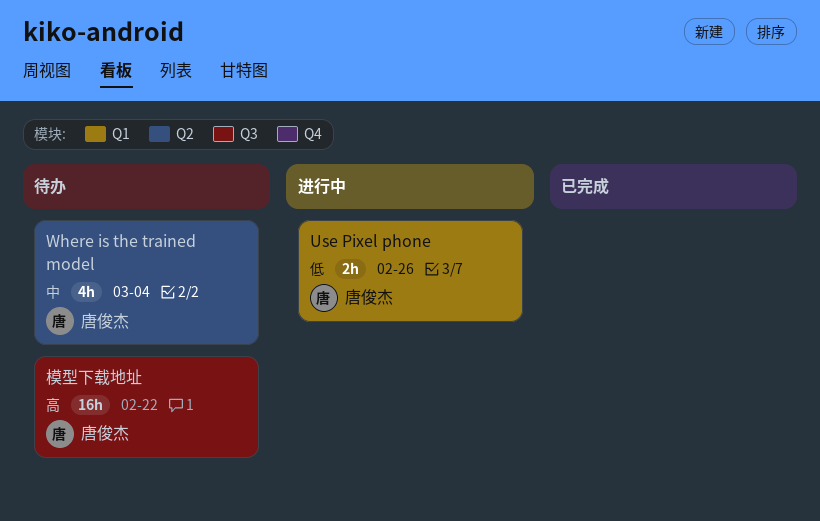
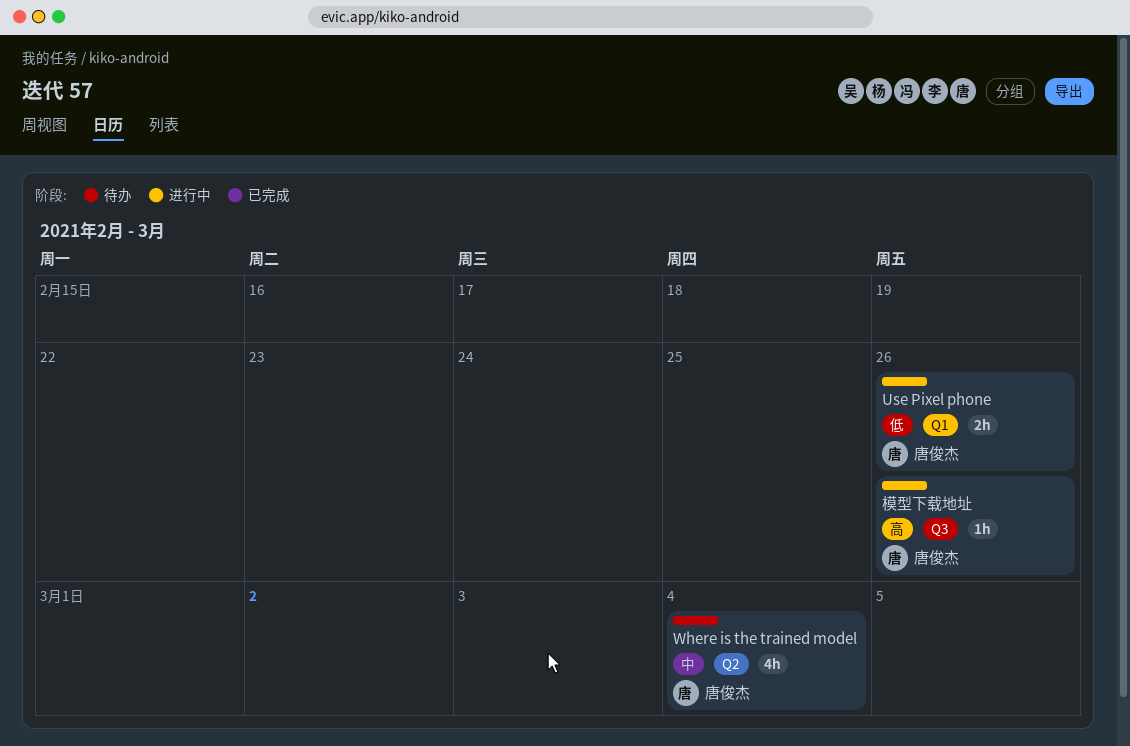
模型下载地址, status: 待办 -> 进行中
模型下载地址, estimate: 16h -> 1h
模型下载地址, due: Feb 22 -> Feb 26

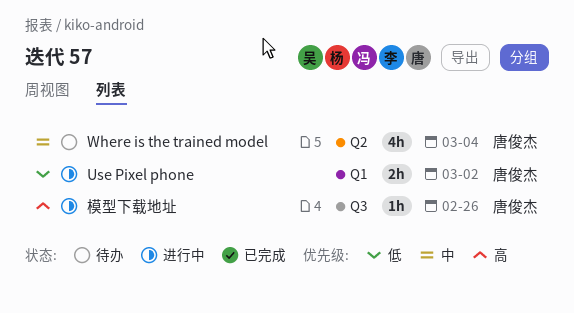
Use Pixel phone, due: Feb 26 -> Mar 2

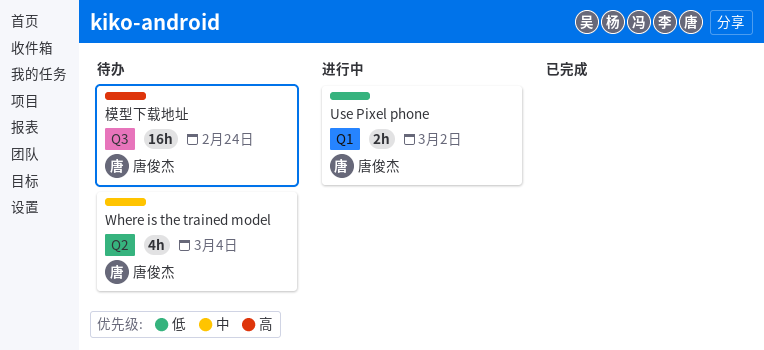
模型下载地址, status: 进行中 -> 待办
模型下载地址, estimate: 1h -> 16h
模型下载地址, due: Feb 26 -> Feb 24

